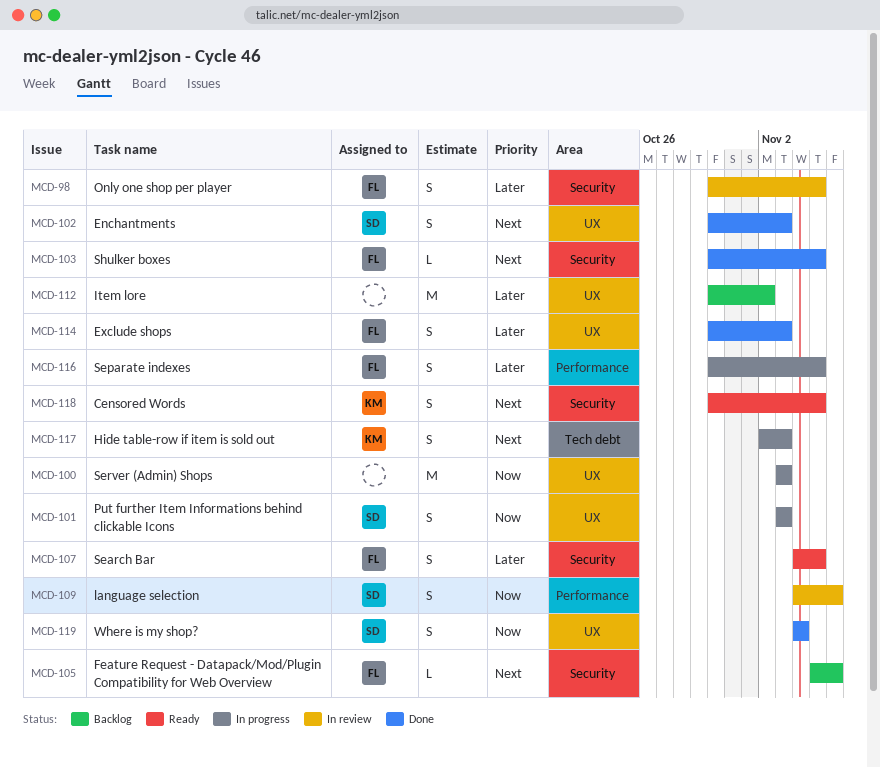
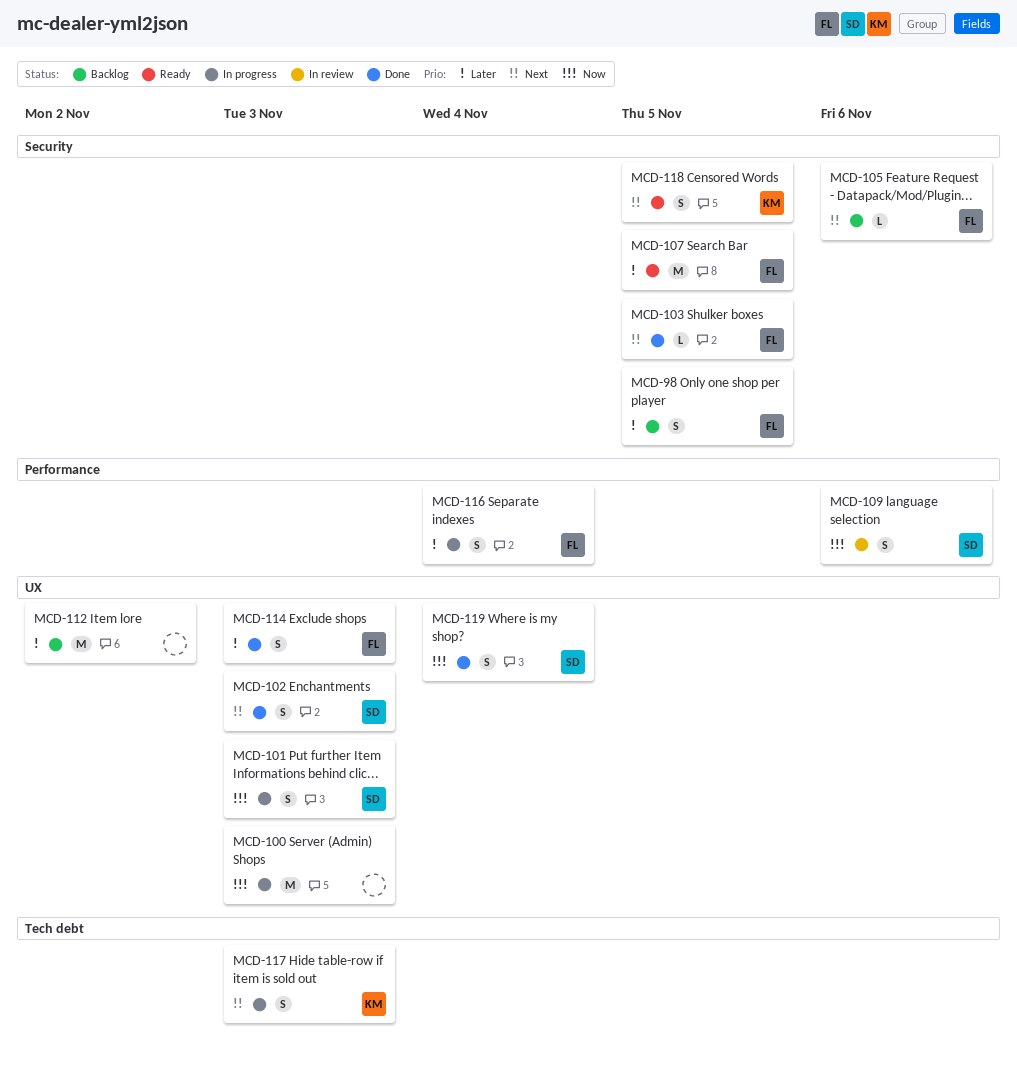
MCD-98, status: In review -> Backlog
MCD-107, estimate: S -> M
MCD-116, due: Nov 5 -> Nov 4

